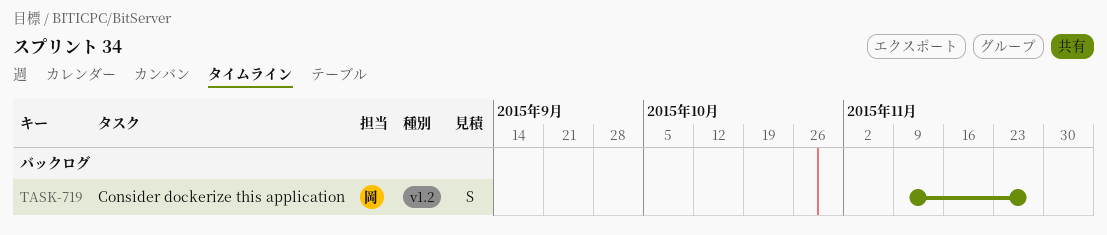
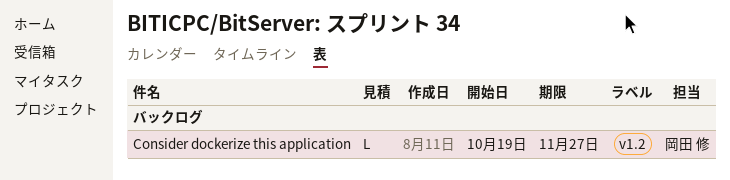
Consider dockerize this application, estimate: S -> L
Consider dockerize this application, start: Nov 9 -> Oct 19

